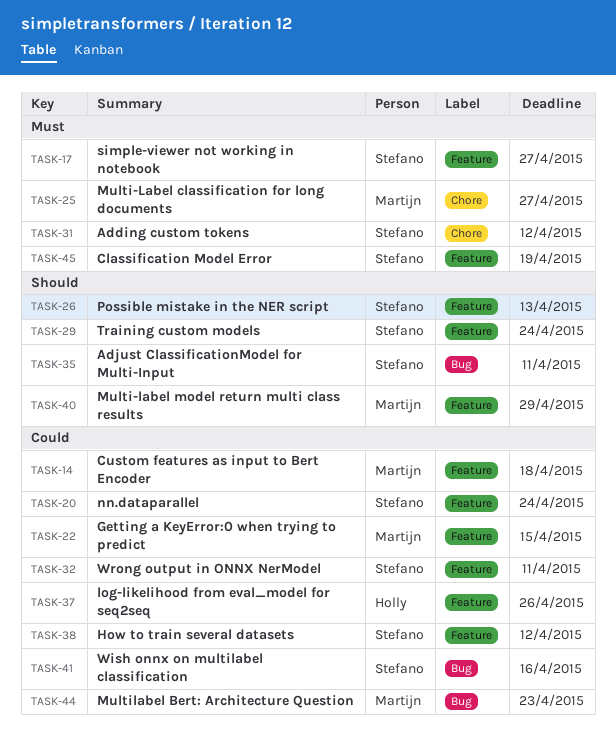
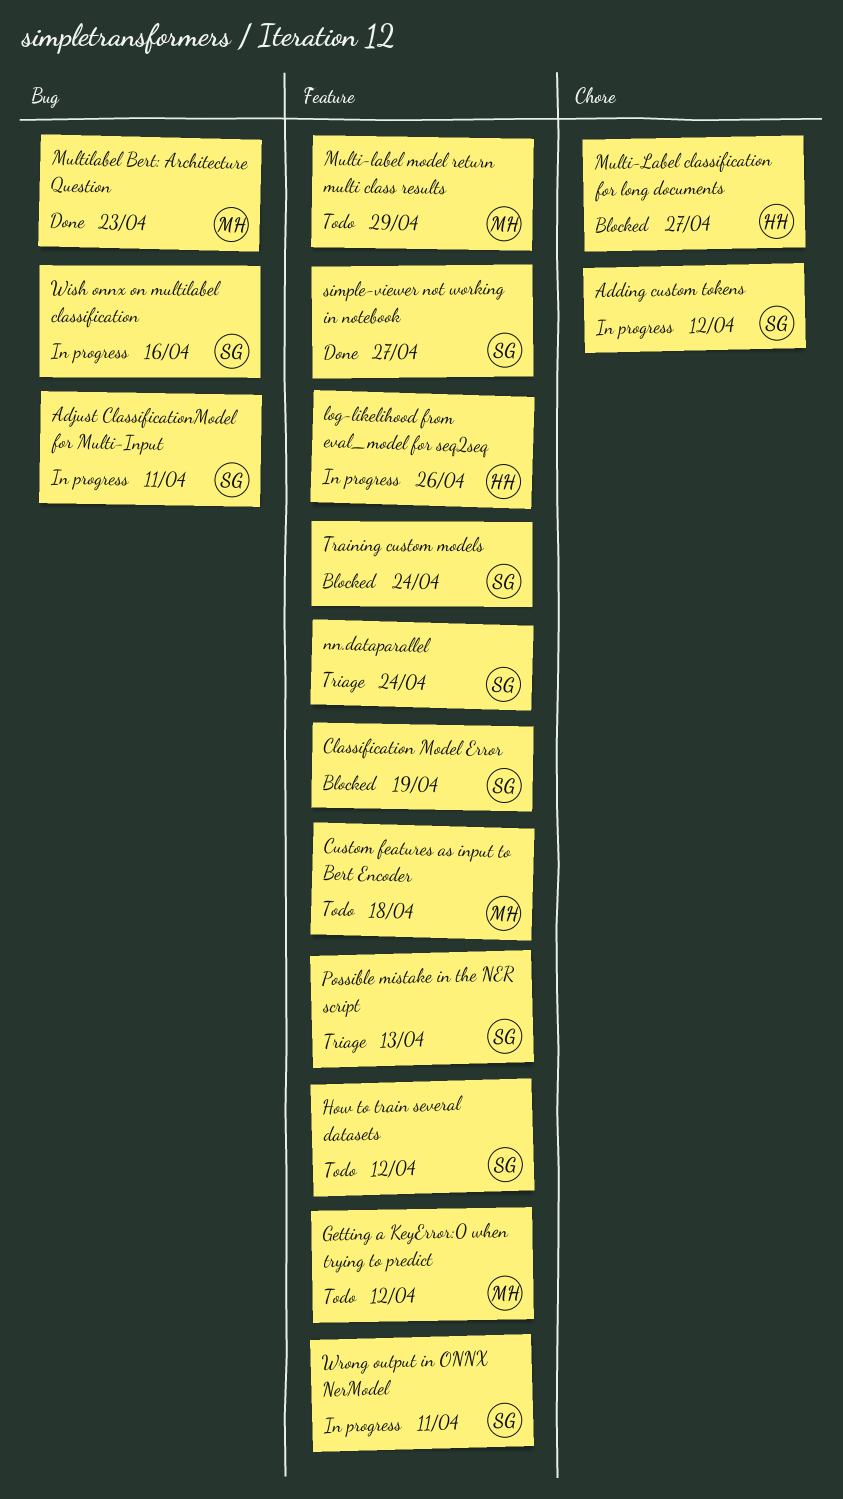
Getting a KeyError:0 when trying to predict, due: Apr 15 -> Apr 12
Multi-Label classification for long documents, owner: Martijn -> Holly

